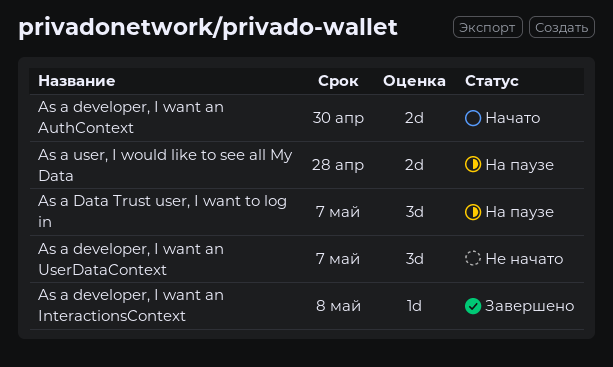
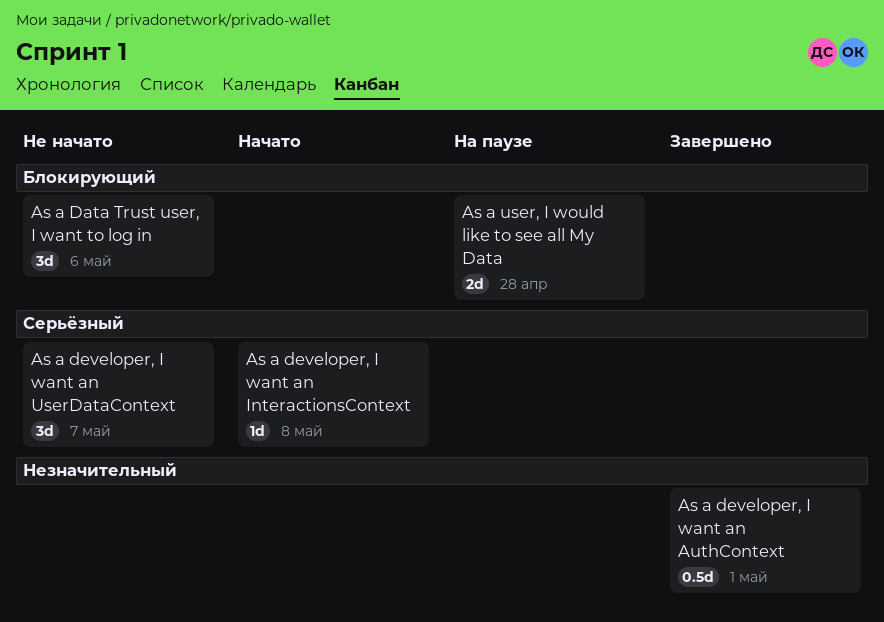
As a Data Trust user, I want to log in, status: На паузе -> Не начато
As a Data Trust user, I want to log in, due: May 7 -> May 6
As a developer, I want an AuthContext, status: Начато -> Завершено
As a developer, I want an AuthContext, estimate: 2d -> 0.5d
As a developer, I want an AuthContext, due: Apr 30 -> May 1
As a developer, I want an InteractionsContext, status: Завершено -> Начато

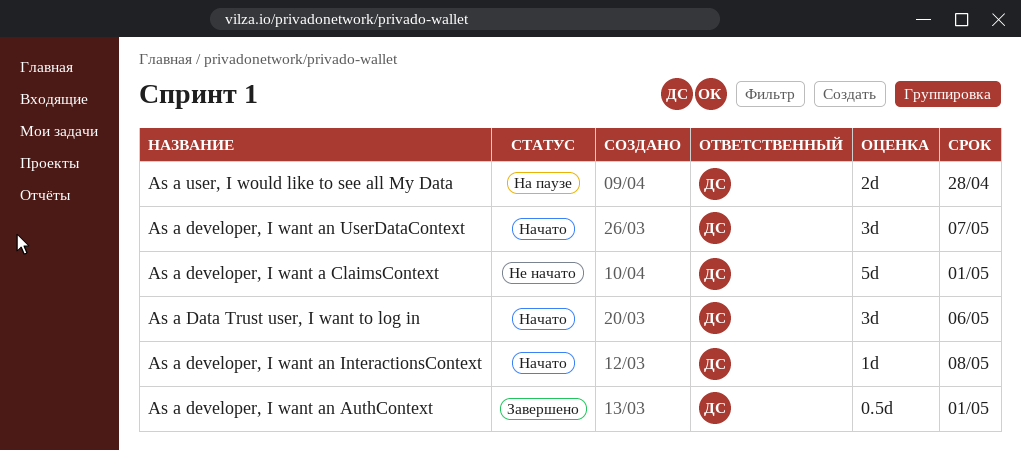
As a Data Trust user, I want to log in, status: Не начато -> Начато
As a developer, I want a ClaimsContext: none -> present
As a developer, I want an UserDataContext, status: Не начато -> Начато

